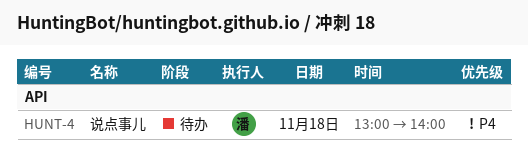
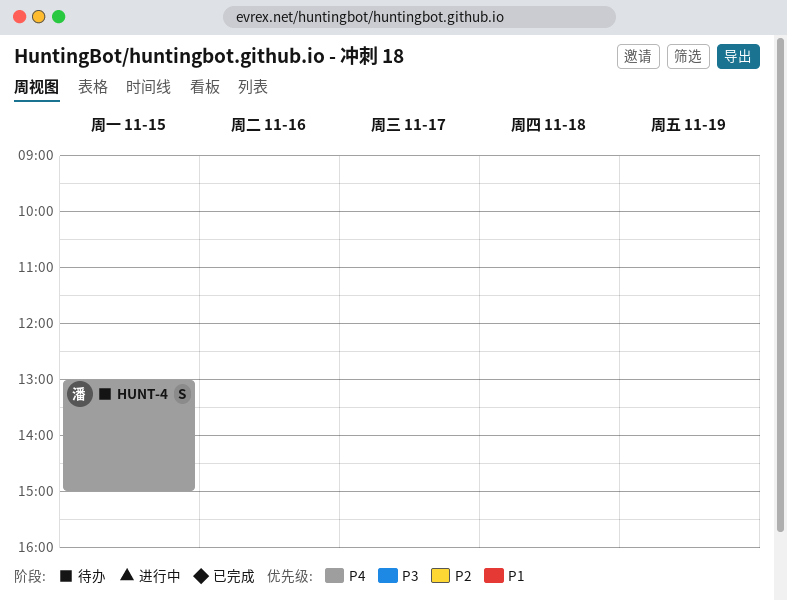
HUNT-4, day: Nov 18 -> Nov 15
HUNT-4, ends: 14:00 -> 15:00

